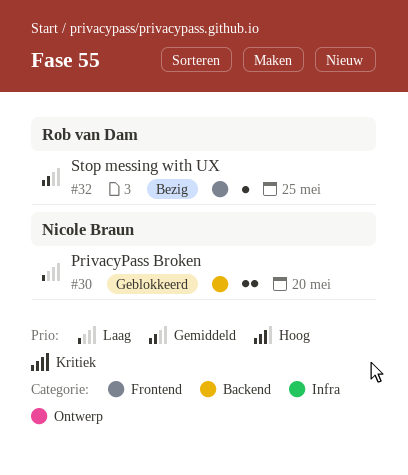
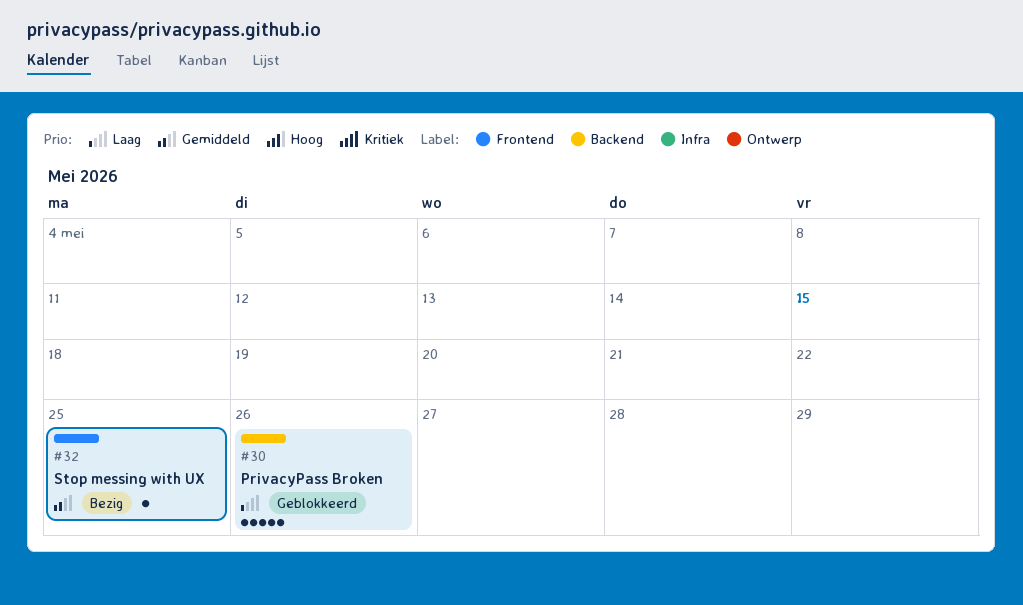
#30, estimate: 2 -> 5
#30, due: May 20 -> May 26

